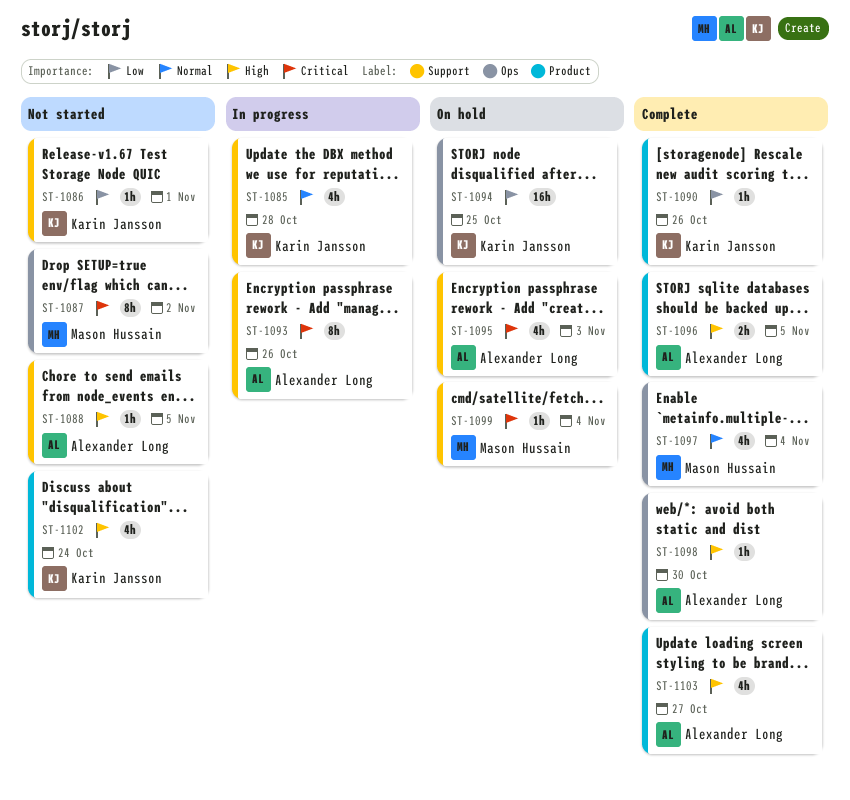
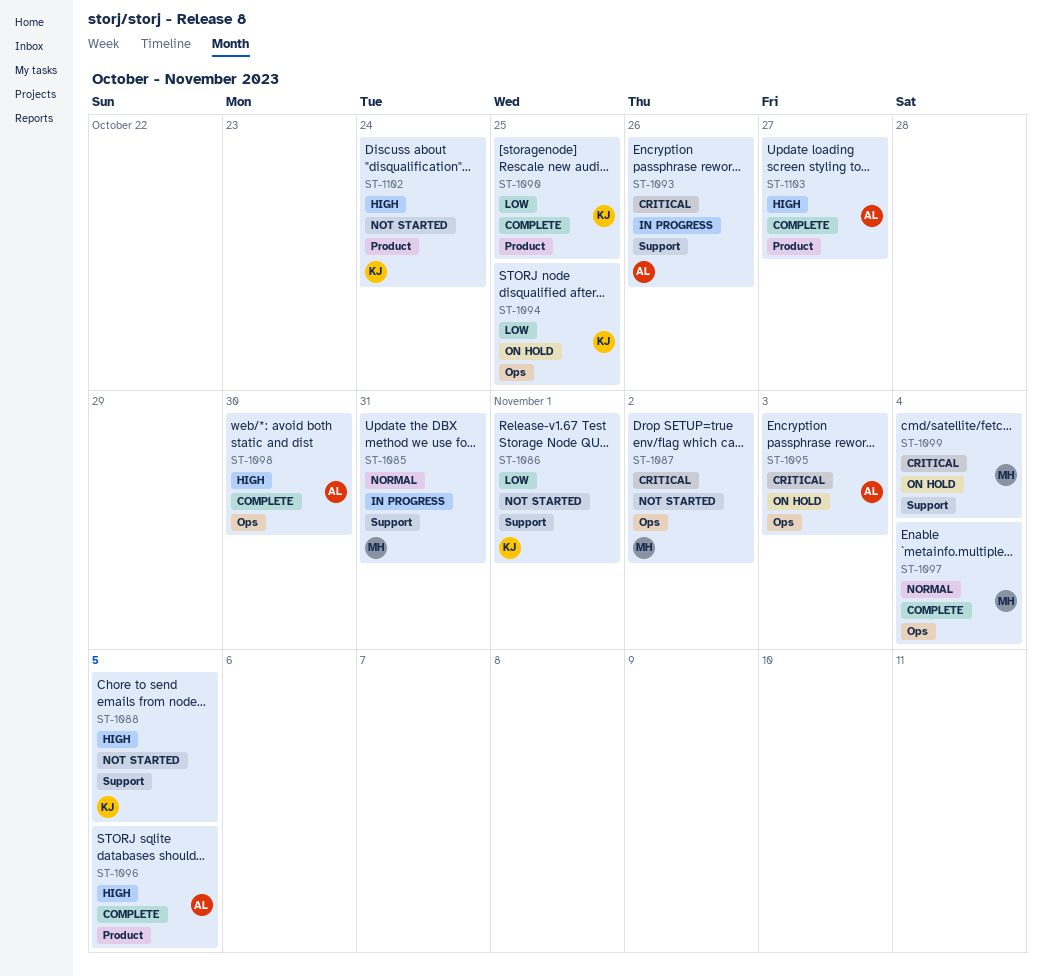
ST-1085, owner: Karin Jansson -> Mason Hussain
ST-1085, due: Oct 28 -> Oct 31
ST-1088, owner: Alexander Long -> Karin Jansson
ST-1090, due: Oct 26 -> Oct 25
ST-1095, label: Support -> Ops

